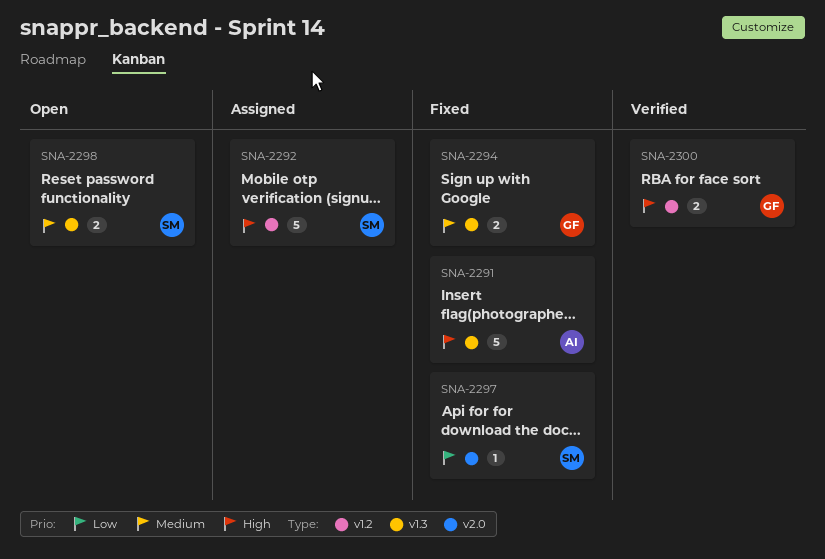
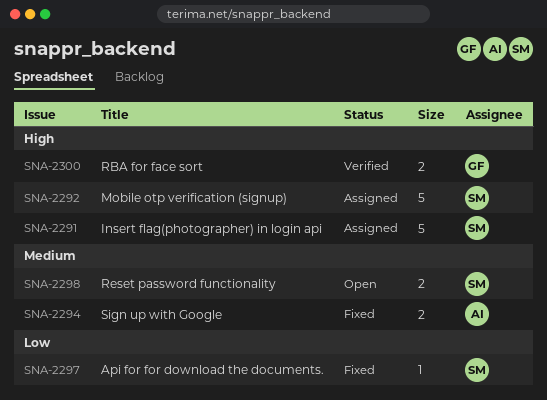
SNA-2291, status: Fixed -> Assigned
SNA-2291, owner: AI -> SM
SNA-2294, owner: GF -> AI

